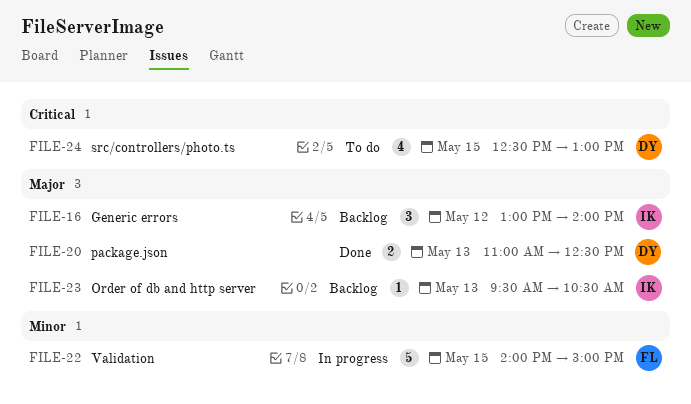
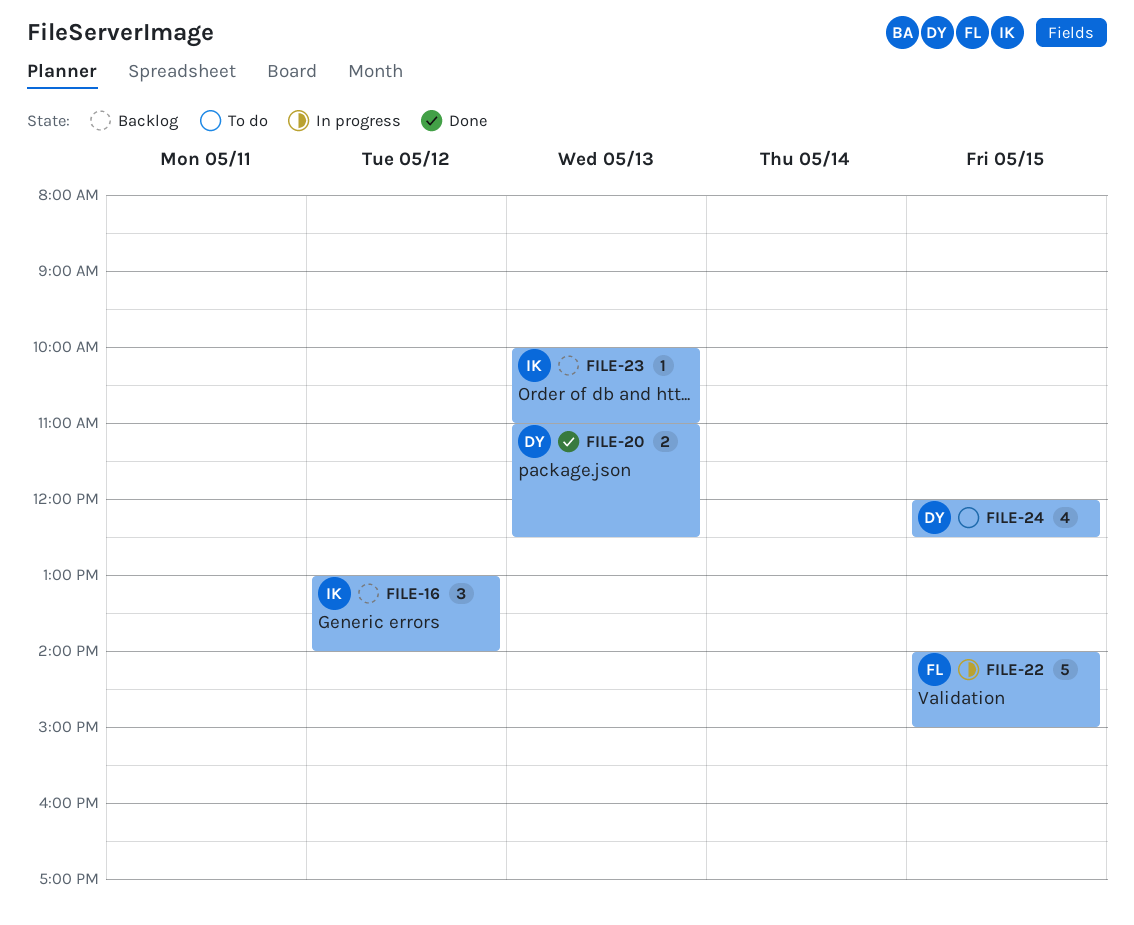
FILE-23, begins: 09:30 -> 10:00
FILE-23, ends: 10:30 -> 11:00
FILE-24, begins: 12:30 -> 12:00
FILE-24, ends: 13:00 -> 12:30

